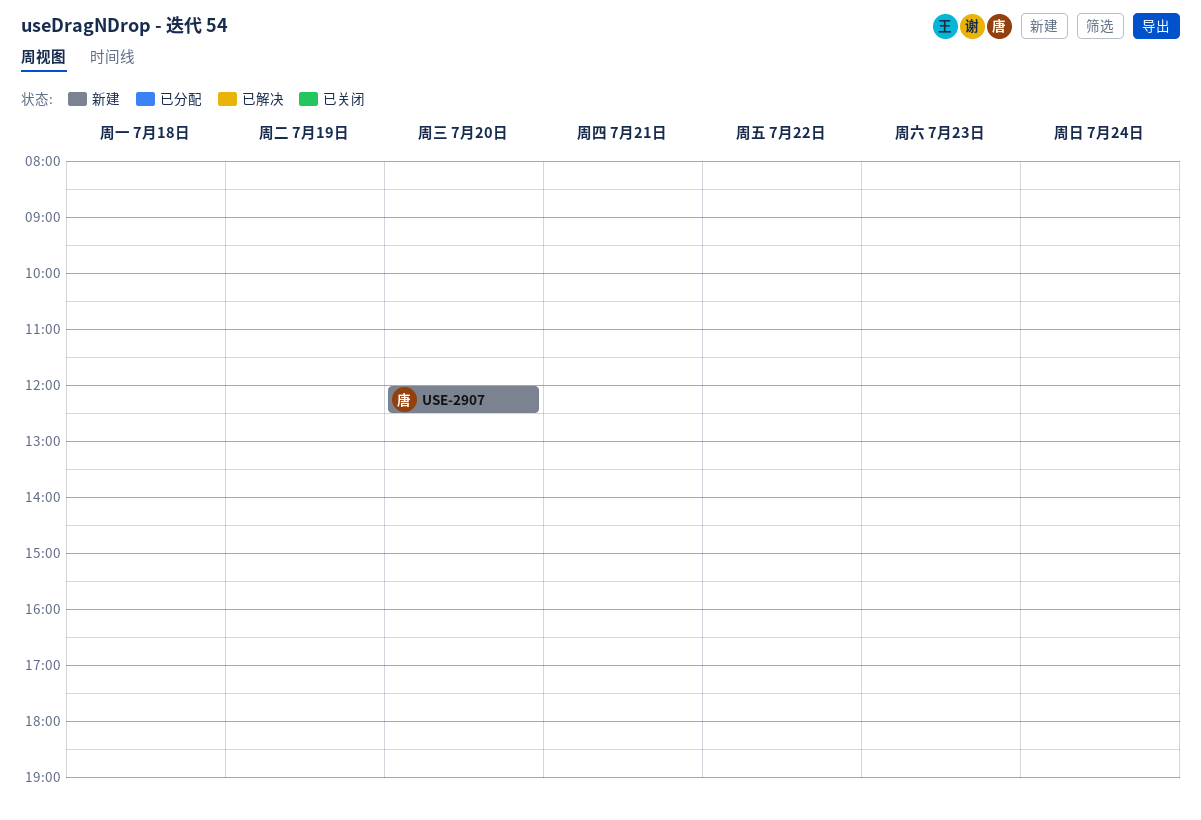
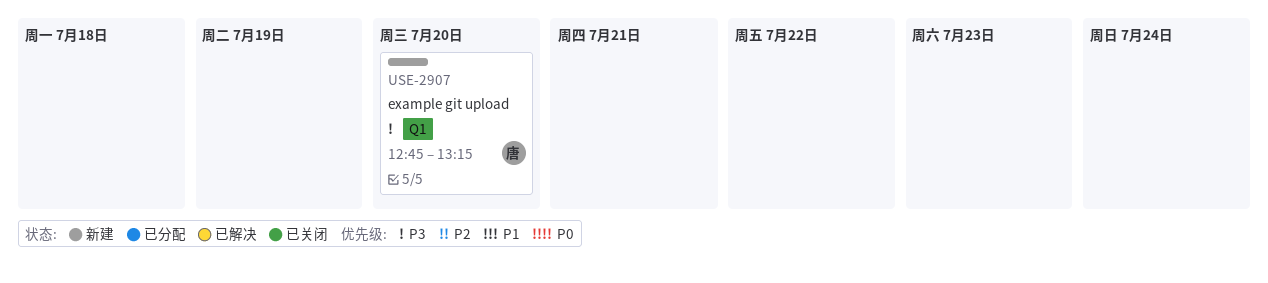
USE-2907, begins: 12:00 -> 12:45
USE-2907, ends: 12:30 -> 13:15

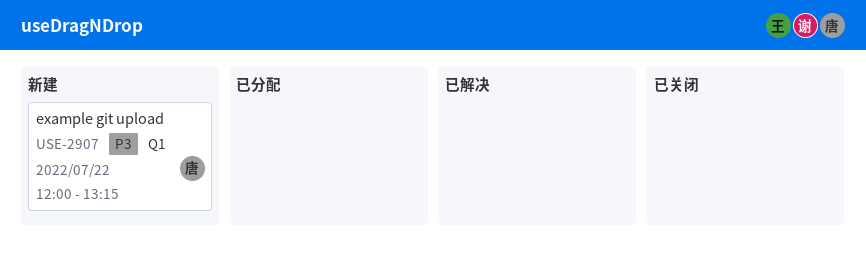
USE-2907, day: Jul 20 -> Jul 22
USE-2907, begins: 12:45 -> 12:00

